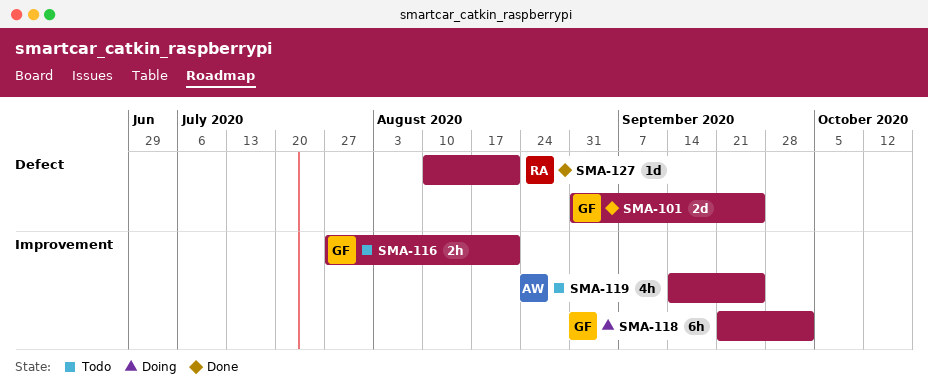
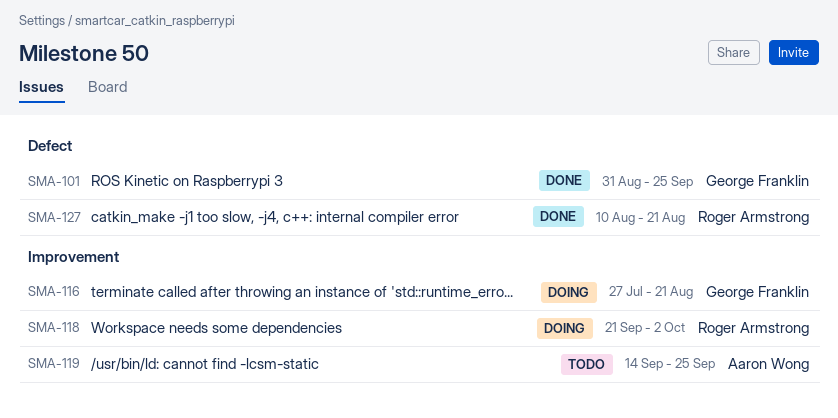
SMA-116, status: Todo -> Doing
SMA-118, owner: George Franklin -> Roger Armstrong

